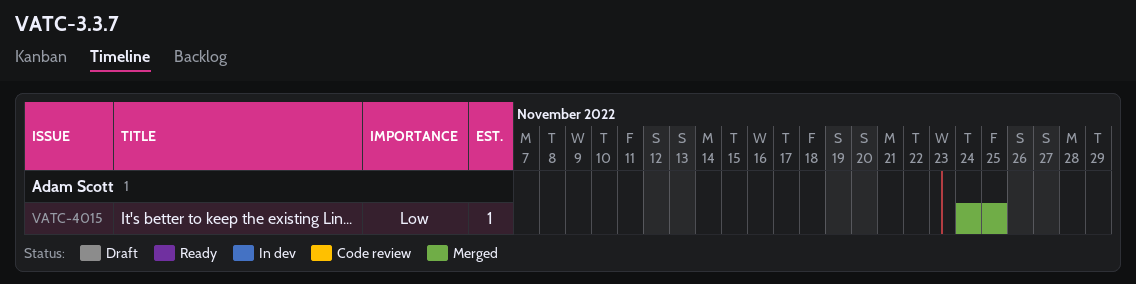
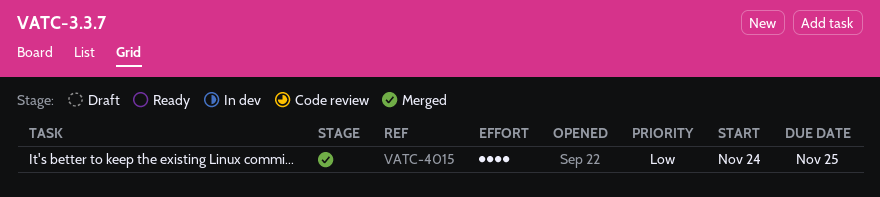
VATC-4015, estimate: 1 -> 4

